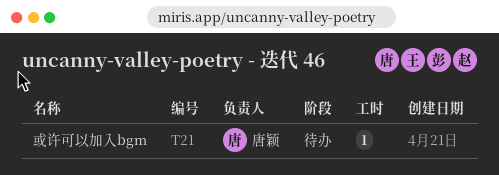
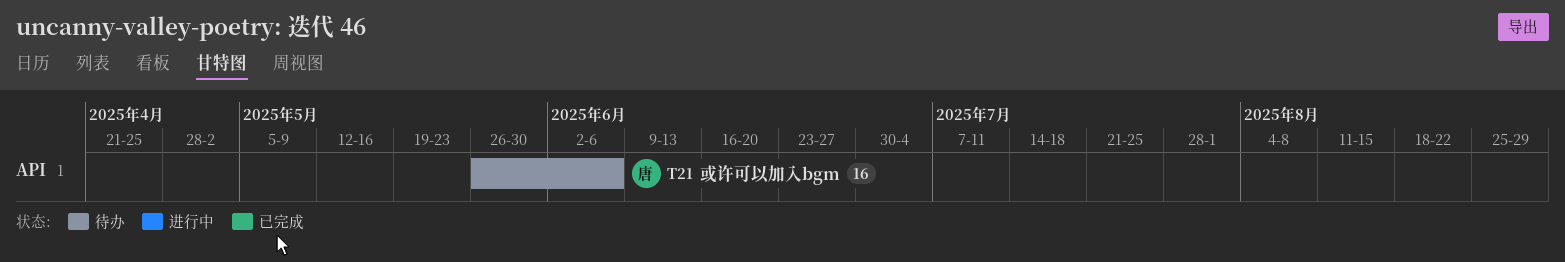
T21, estimate: 1 -> 16

